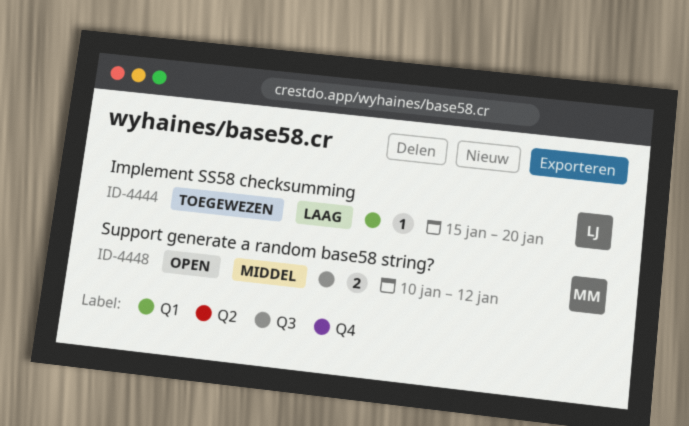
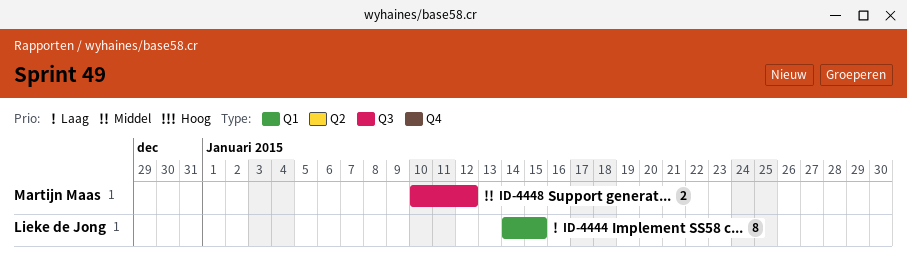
ID-4444, estimate: 1 -> 8
ID-4444, start: Jan 15 -> Jan 14
ID-4444, due: Jan 20 -> Jan 15

